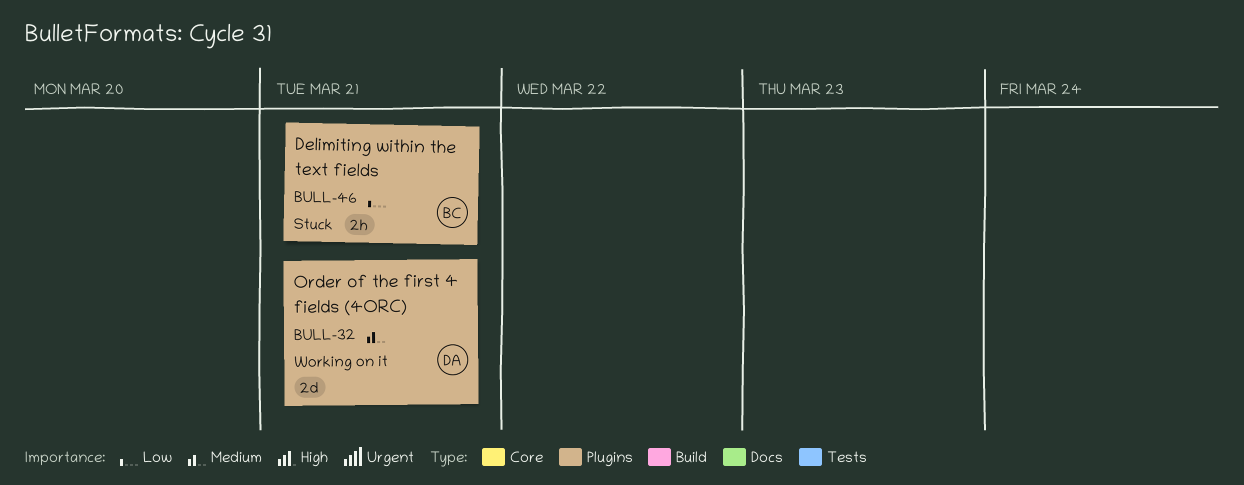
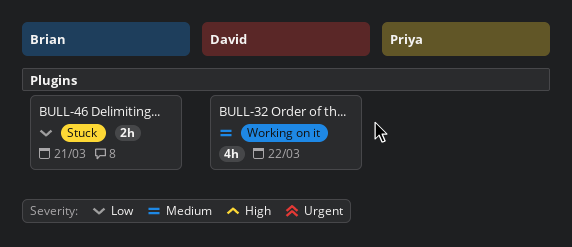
BULL-32, estimate: 2d -> 4h
BULL-32, due: Mar 21 -> Mar 22

